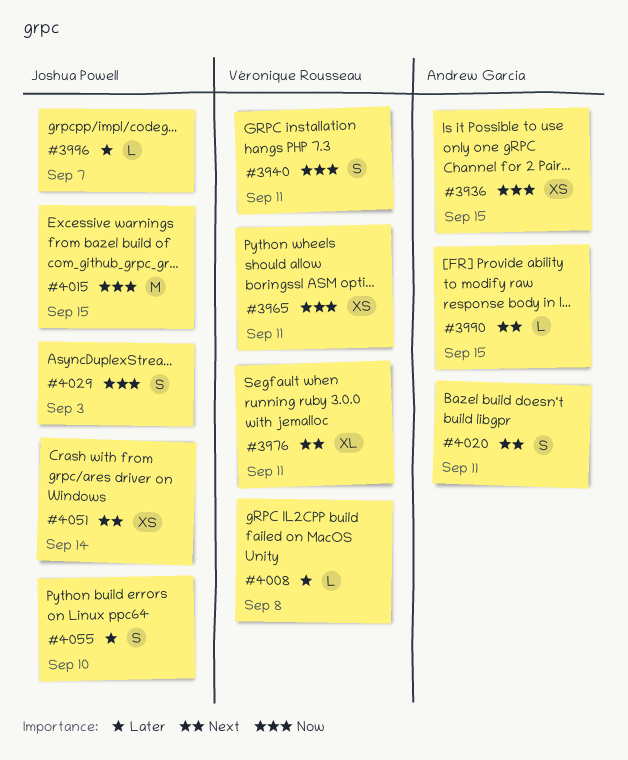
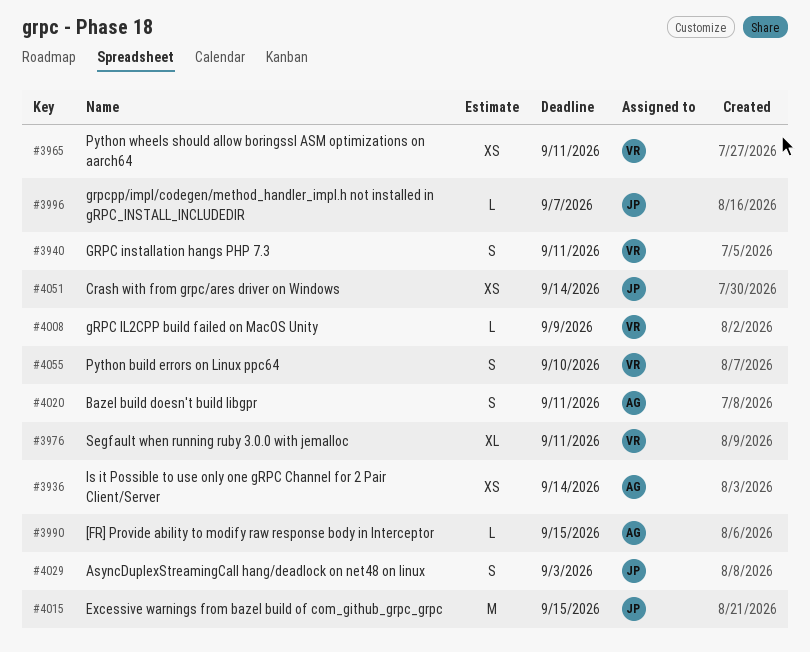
#3936, due: Sep 15 -> Sep 14
#4008, due: Sep 8 -> Sep 9
#4055, owner: Joshua Powell -> Véronique Rousseau

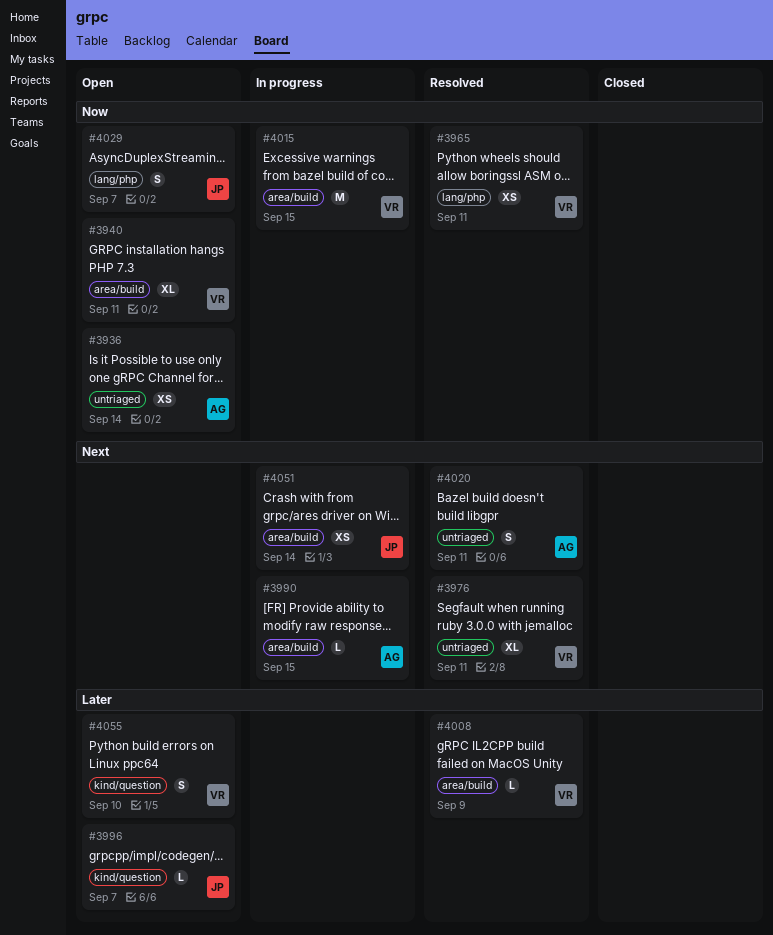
#3940, estimate: S -> XL
#4015, owner: JP -> VR
#4029, due: Sep 3 -> Sep 7

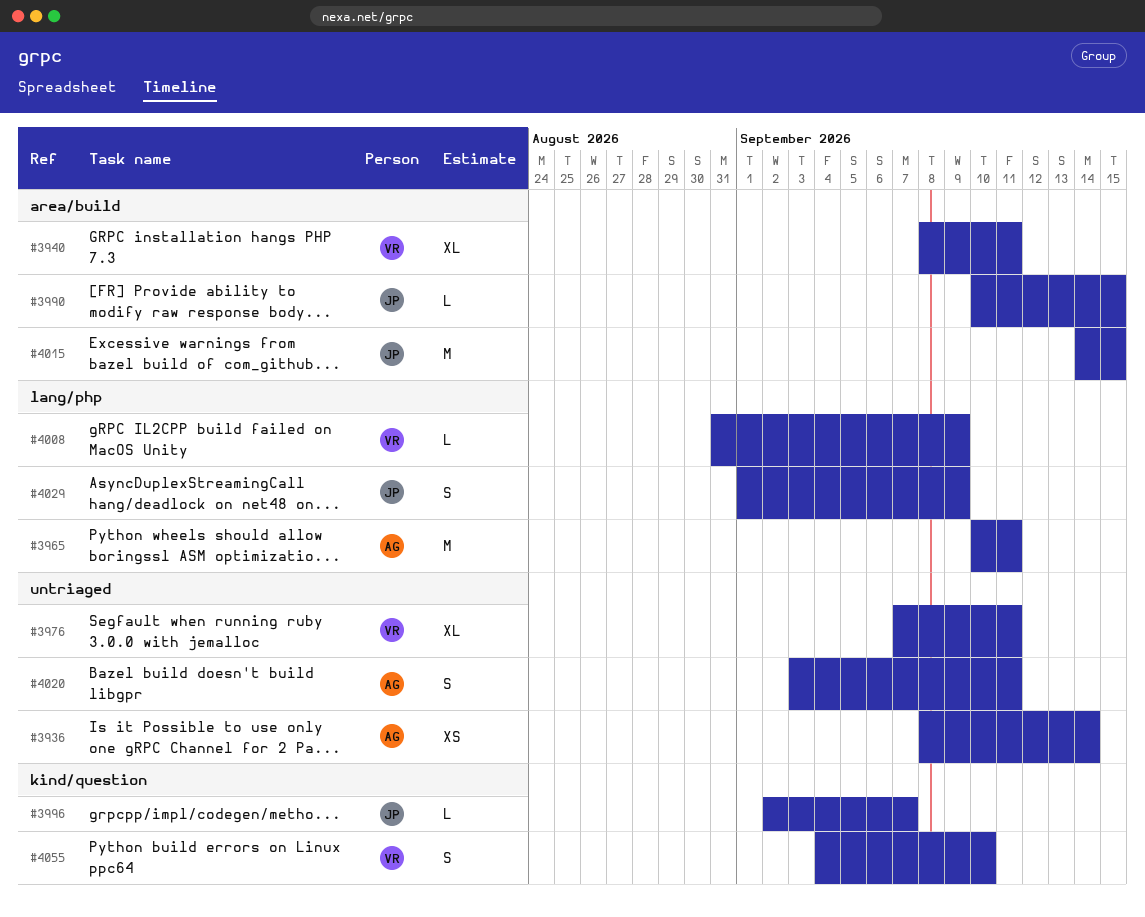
#3965, owner: VR -> AG
#3965, estimate: XS -> M
#3990, owner: AG -> JP
#4008, label: area/build -> lang/php
#4015, owner: VR -> JP
#4029, due: Sep 7 -> Sep 9
#4051: present -> none

